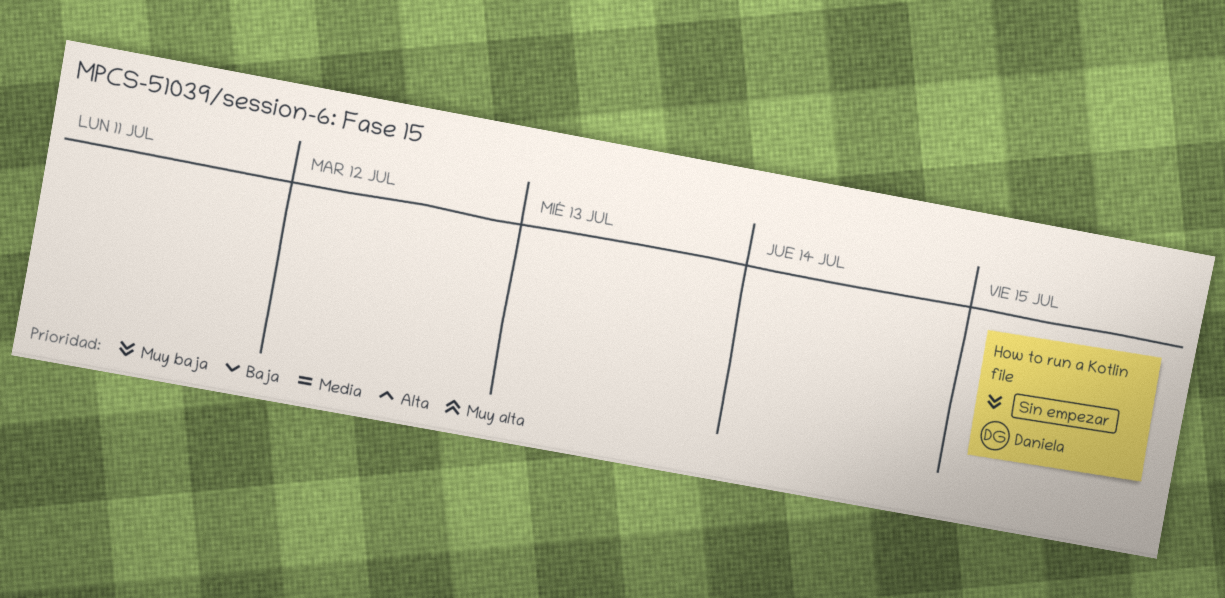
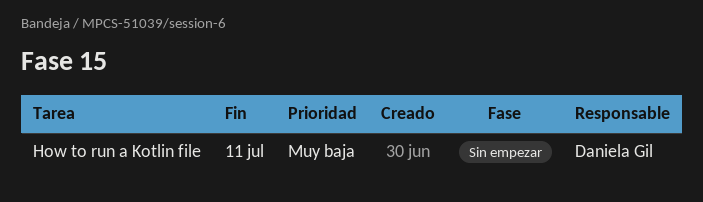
How to run a Kotlin file, due: Jul 15 -> Jul 11

